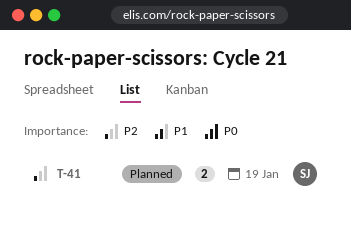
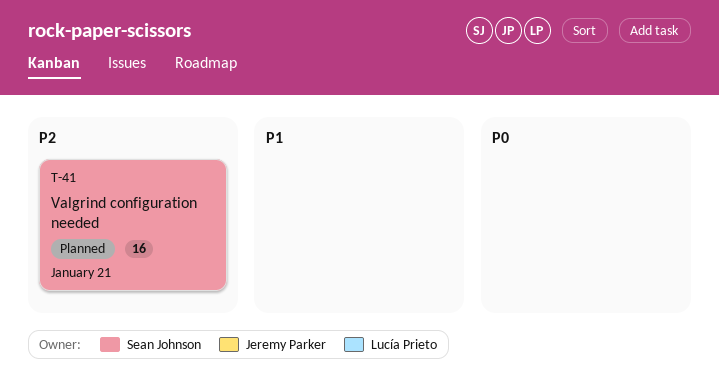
T-41, estimate: 2 -> 16
T-41, due: Jan 19 -> Jan 21

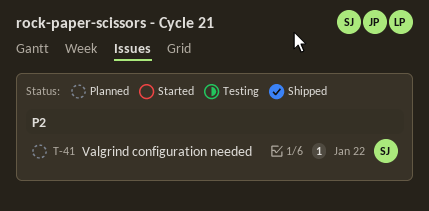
T-41, estimate: 16 -> 1
T-41, due: Jan 21 -> Jan 22

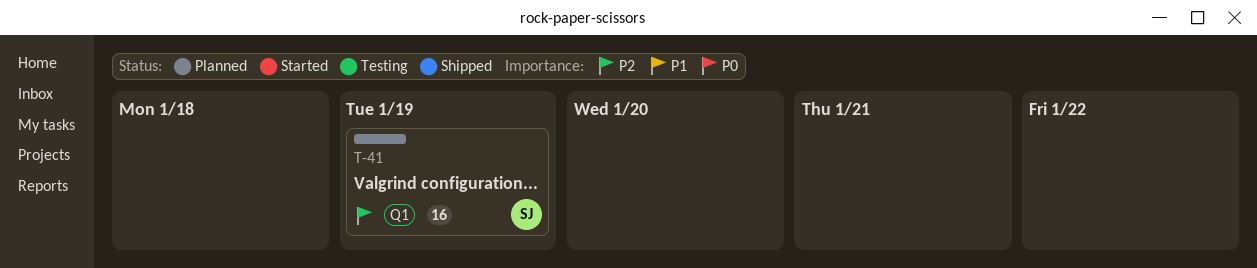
T-41, estimate: 1 -> 16
T-41, due: Jan 22 -> Jan 19

